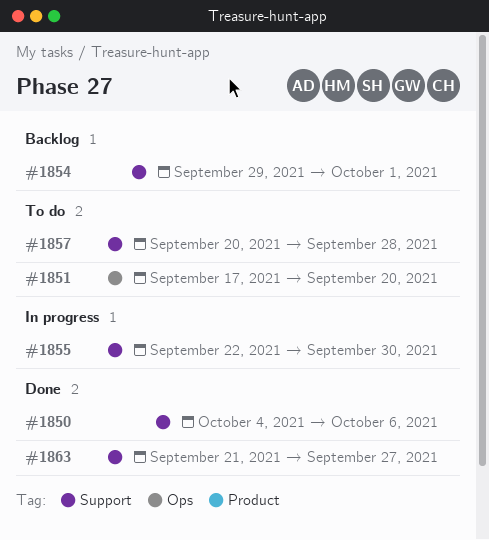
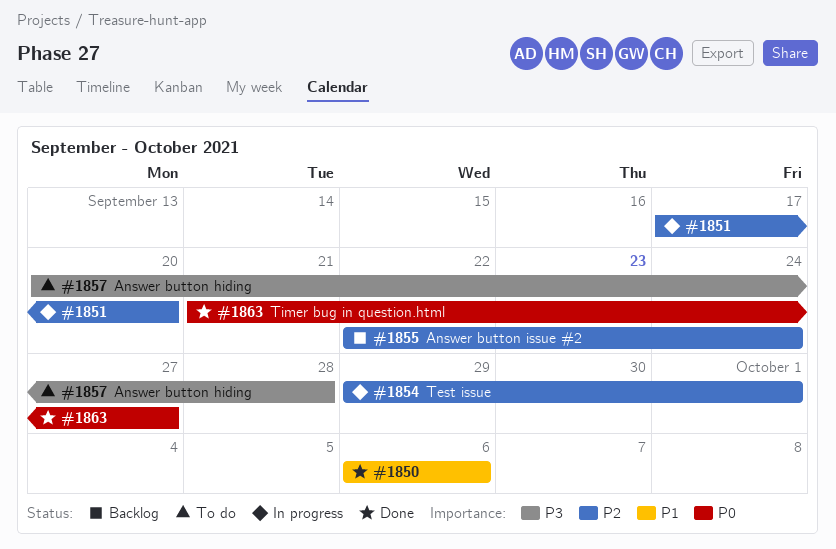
#1850, start: Oct 4 -> Oct 6
#1851, status: To do -> In progress
#1854, status: Backlog -> In progress
#1855, status: In progress -> Backlog
#1855, due: Sep 30 -> Sep 24

